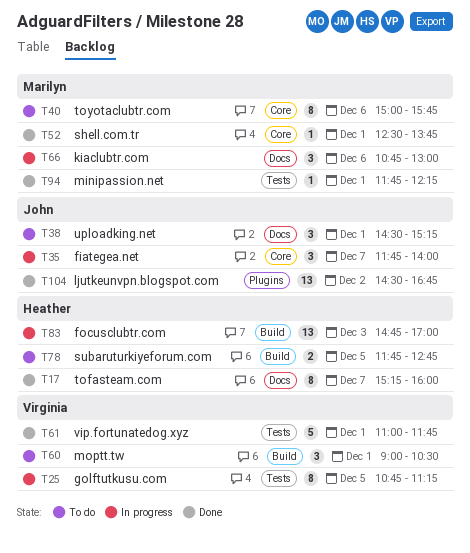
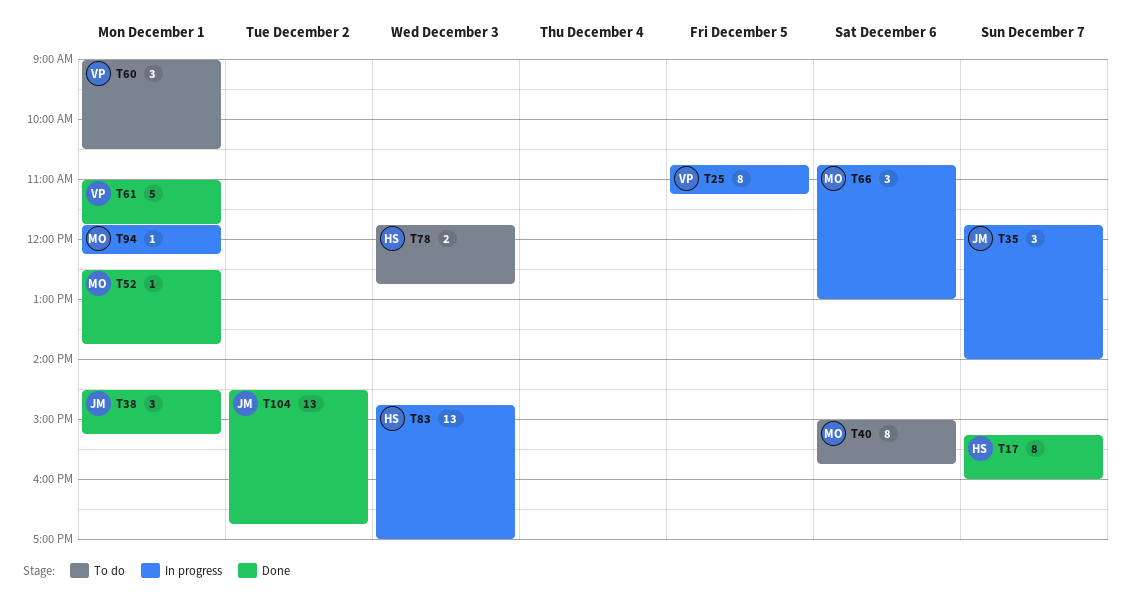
T38, status: To do -> Done
T78, day: Dec 5 -> Dec 3
T94, status: Done -> In progress

